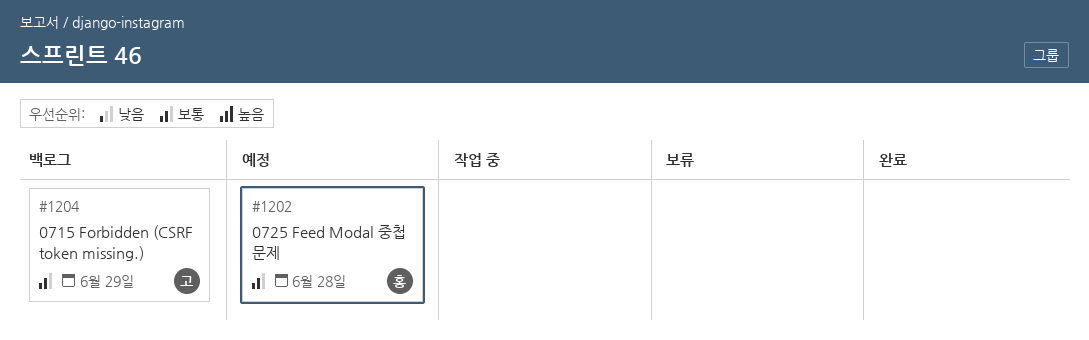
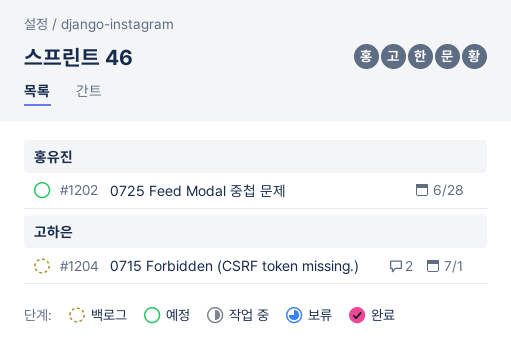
#1204, due: Jun 29 -> Jul 1

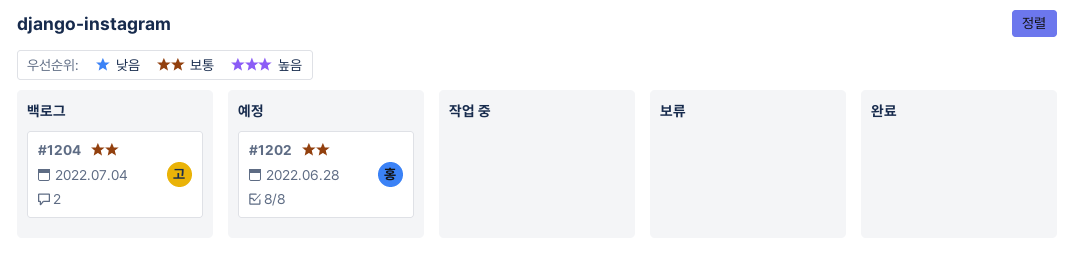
#1204, due: Jul 1 -> Jul 4

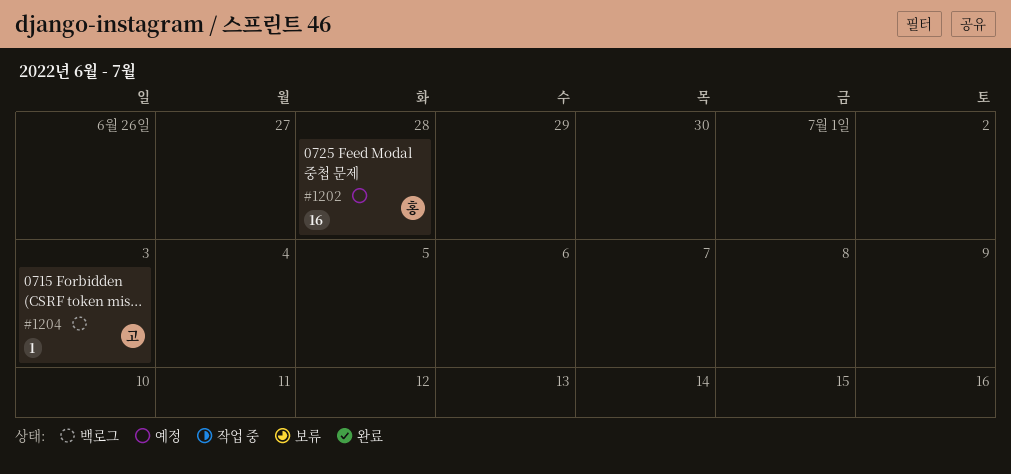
#1204, due: Jul 4 -> Jul 3

